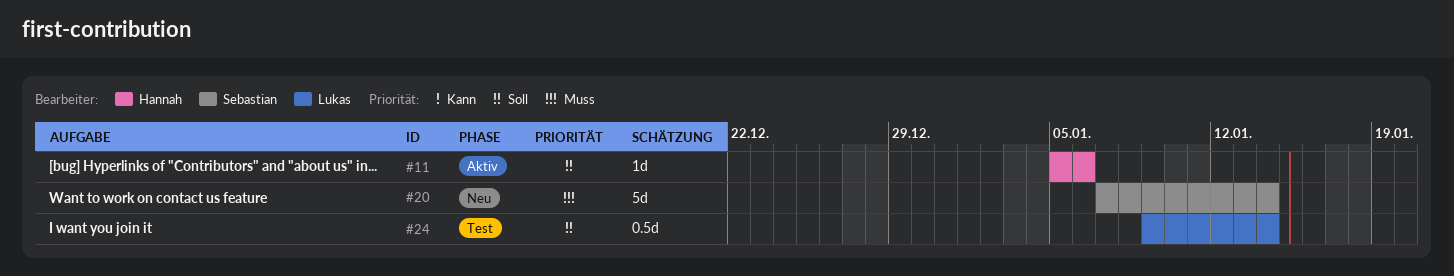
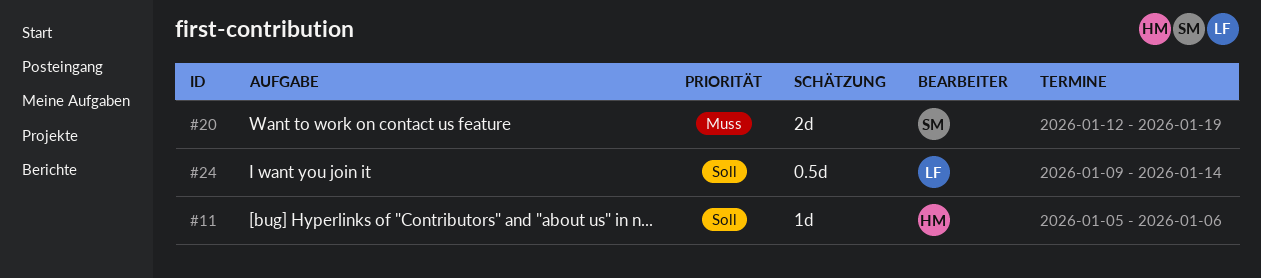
#20, estimate: 5d -> 2d
#20, start: Jan 7 -> Jan 12
#20, due: Jan 14 -> Jan 19

